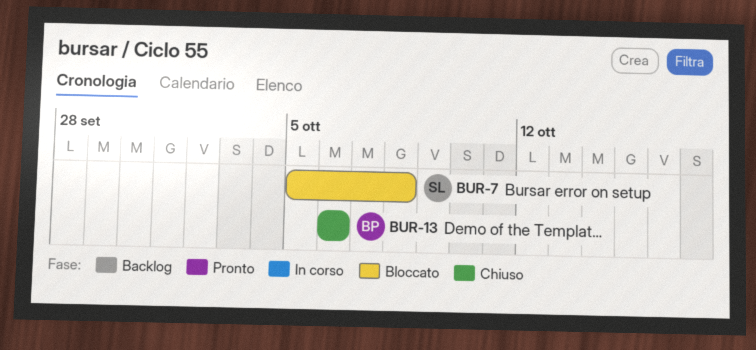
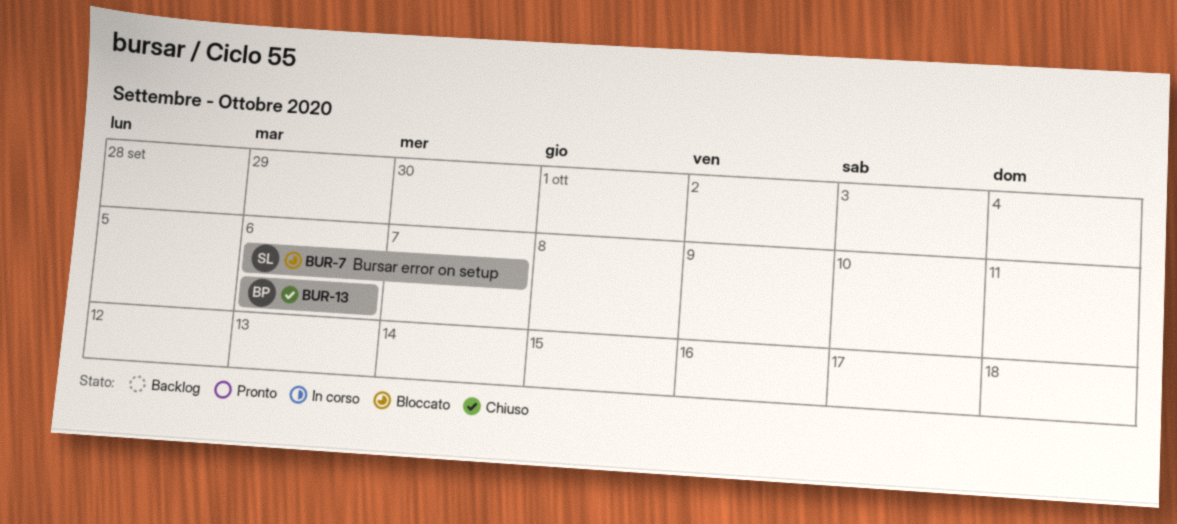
BUR-7, start: Oct 5 -> Oct 6
BUR-7, due: Oct 8 -> Oct 7

